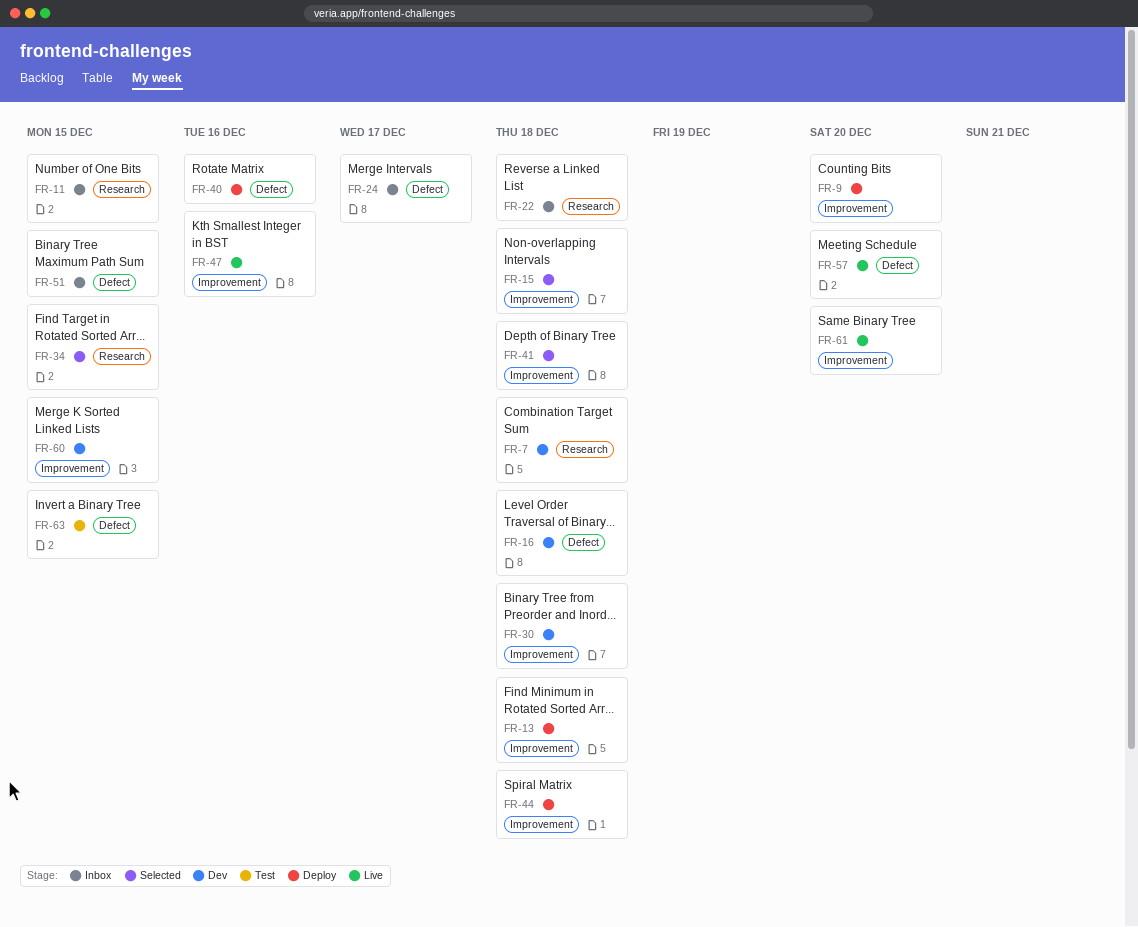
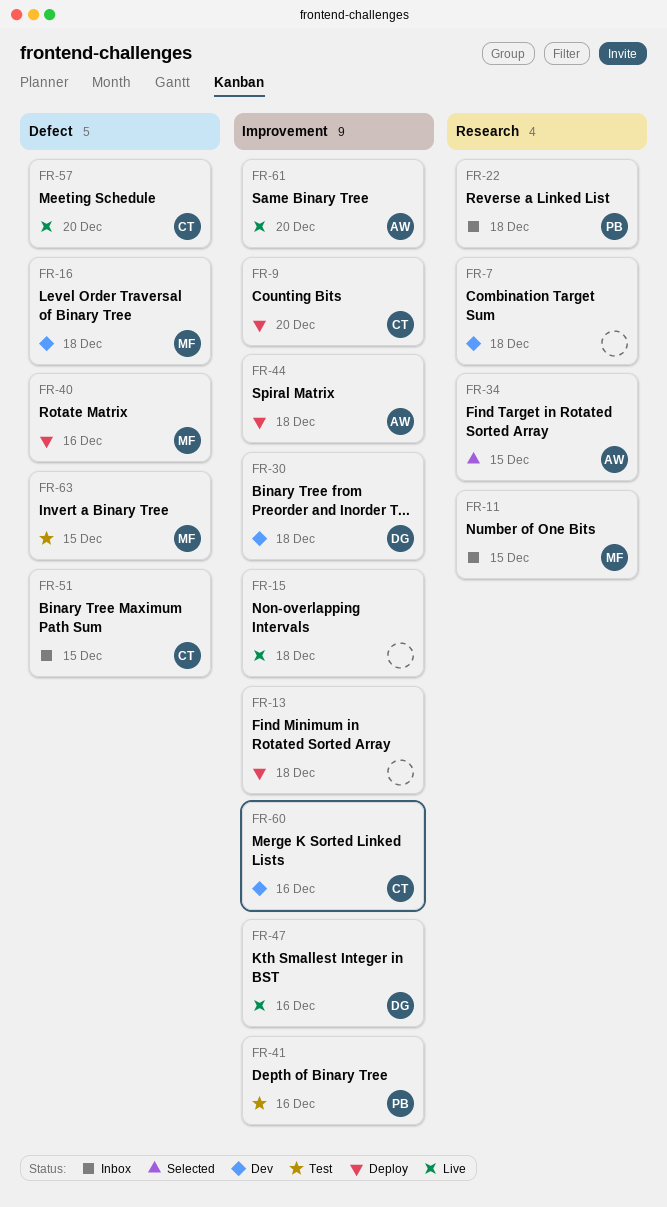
FR-15, status: Selected -> Live
FR-24: present -> none
FR-41, status: Selected -> Test
FR-41, due: Dec 18 -> Dec 16
FR-60, due: Dec 15 -> Dec 16

